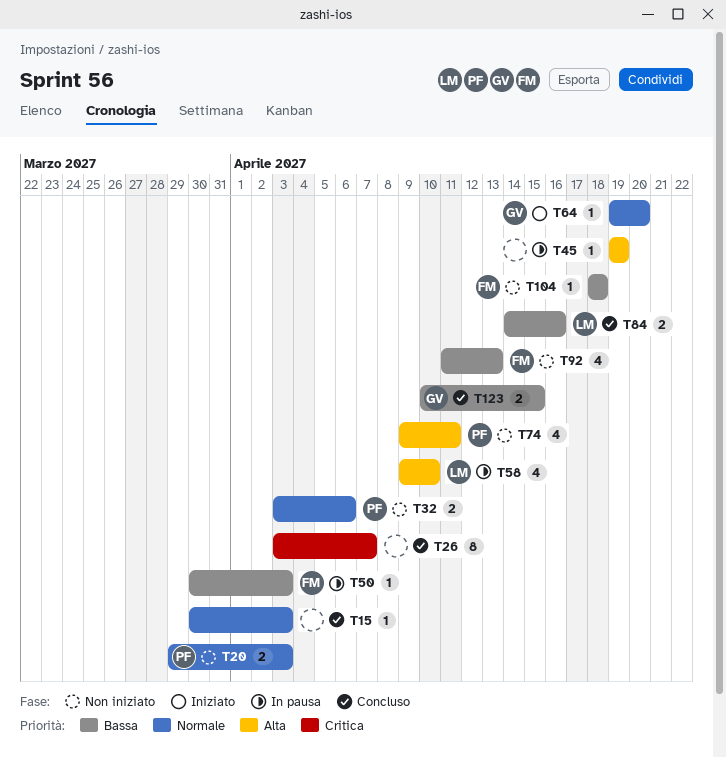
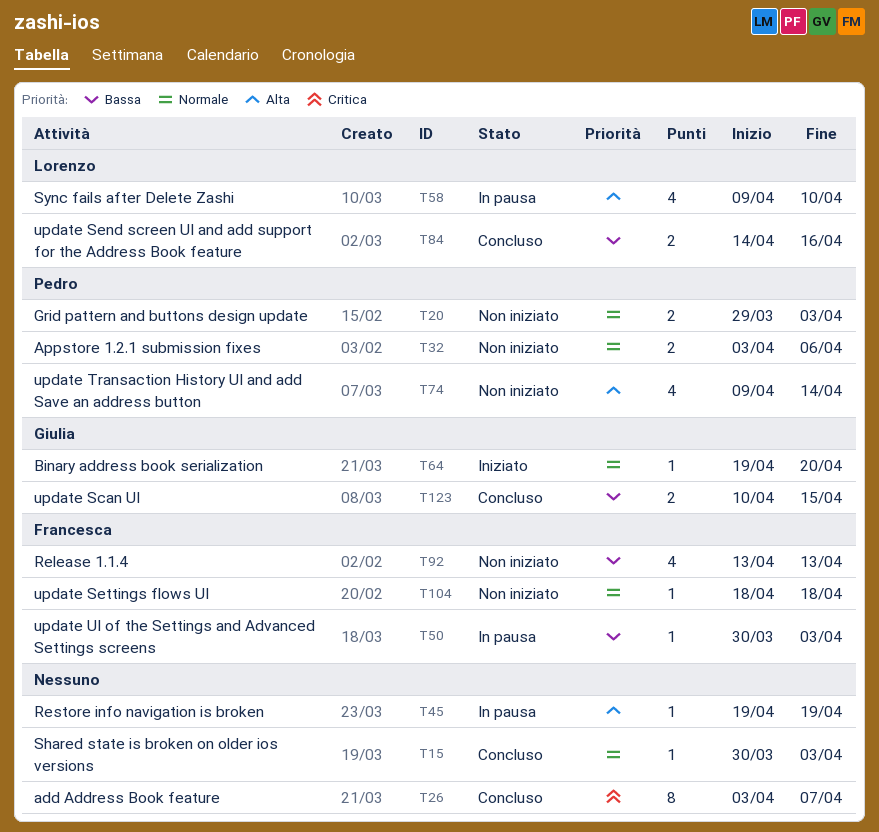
T74, due: Apr 11 -> Apr 14
T92, start: Apr 11 -> Apr 13
T104, priority: Bassa -> Normale

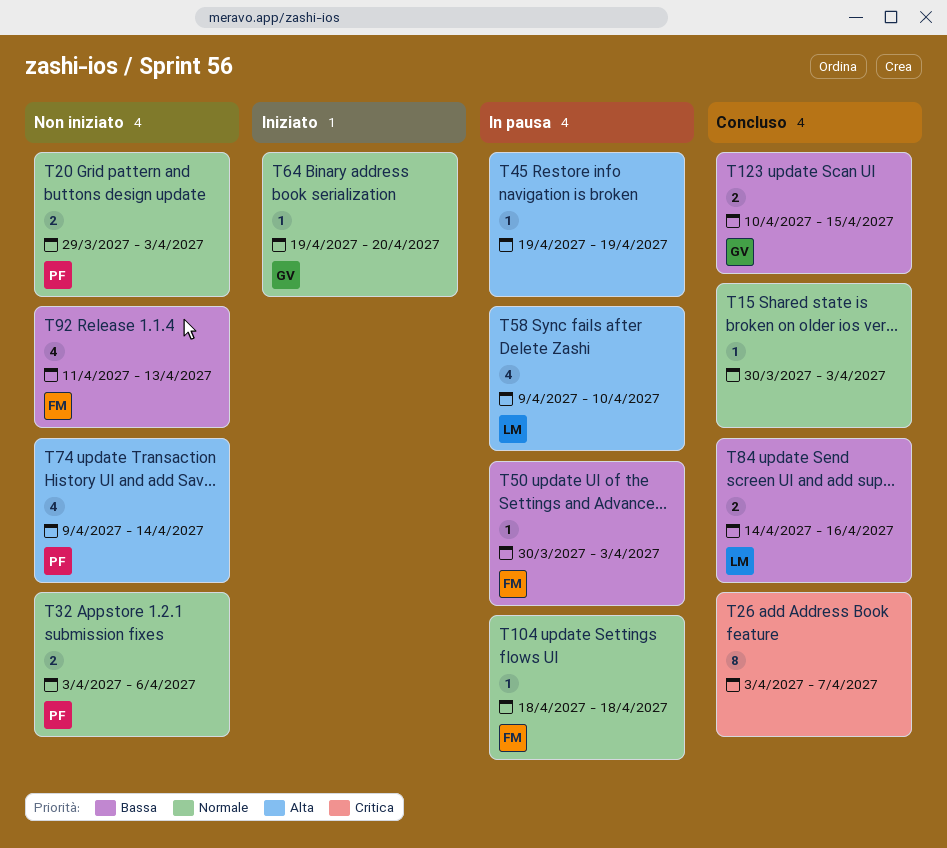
T92, start: Apr 13 -> Apr 11
T104, status: Non iniziato -> In pausa

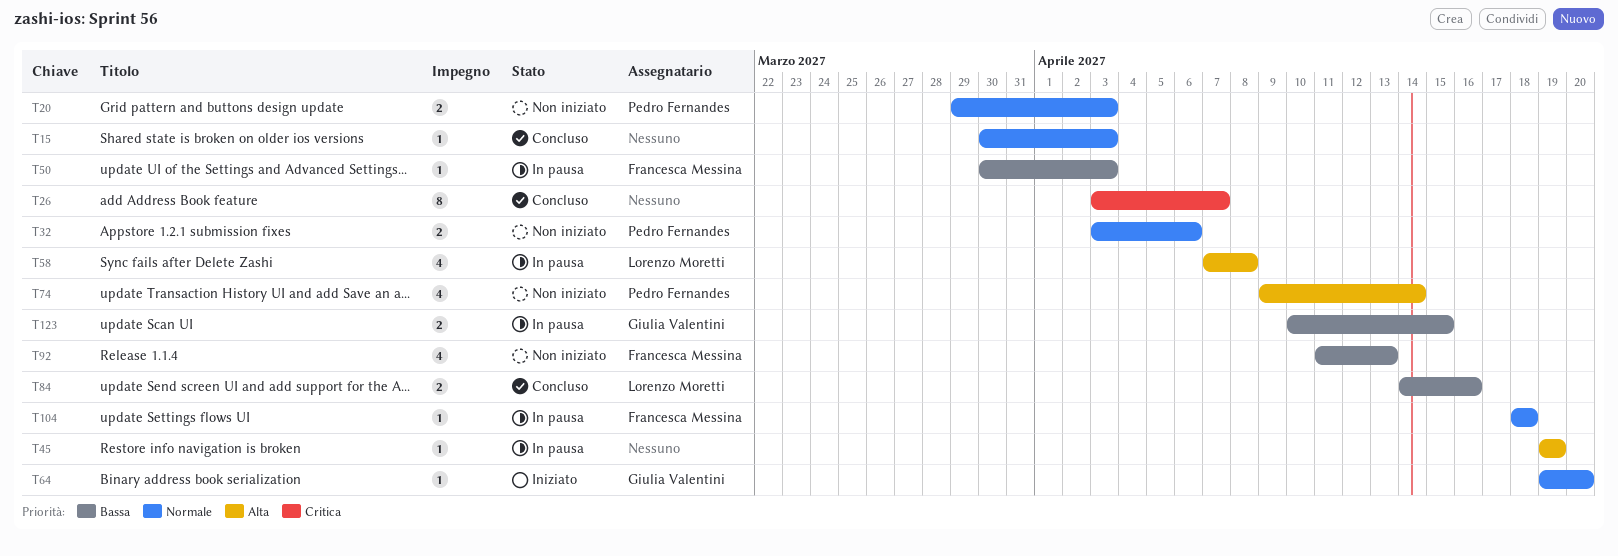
T58, start: Apr 9 -> Apr 7
T58, due: Apr 10 -> Apr 8
T123, status: Concluso -> In pausa

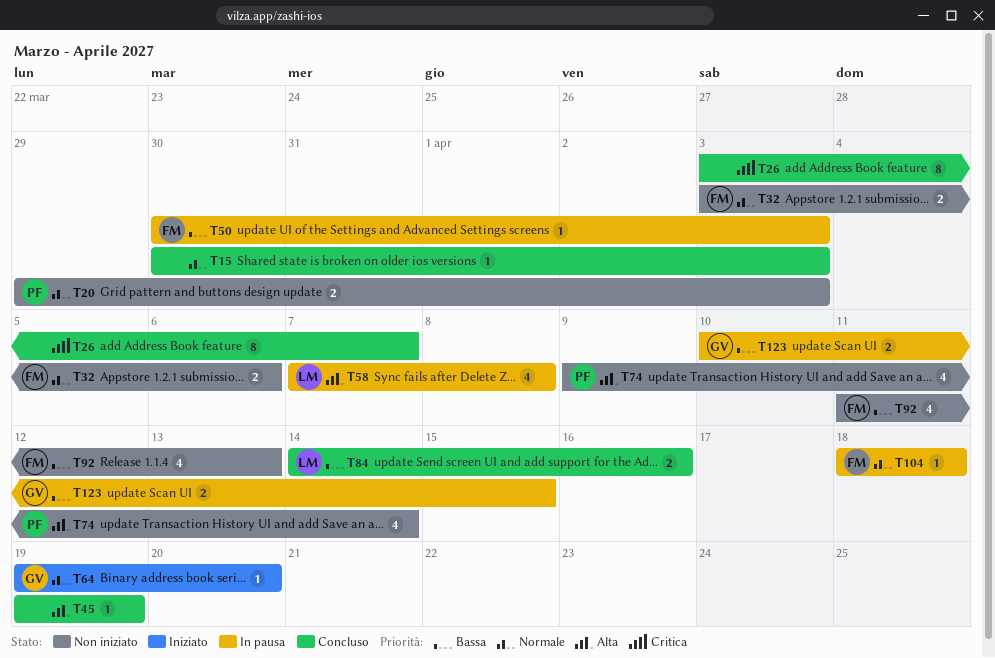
T32, owner: Pedro Fernandes -> Francesca Messina
T45, status: In pausa -> Concluso

